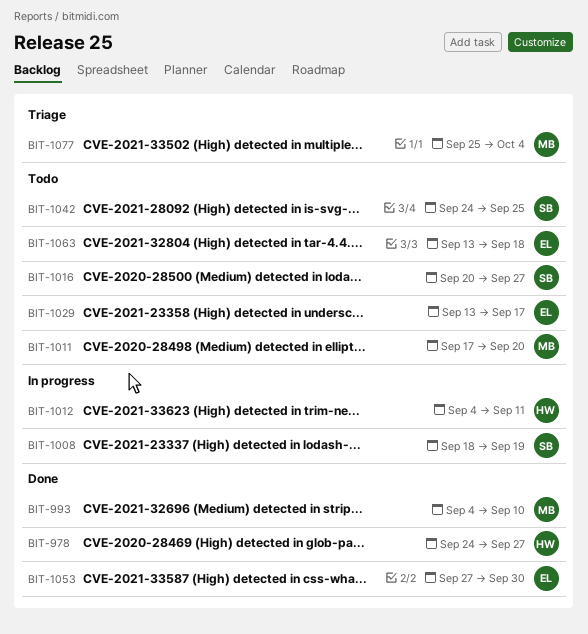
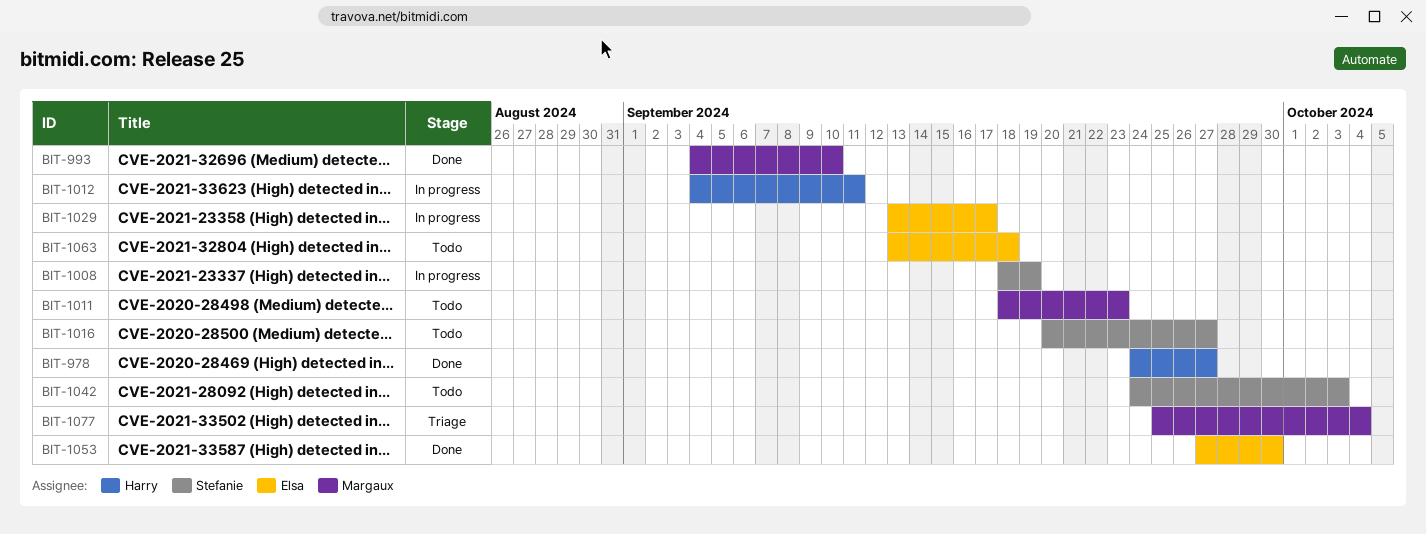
BIT-1011, start: Sep 17 -> Sep 18
BIT-1011, due: Sep 20 -> Sep 23
BIT-1029, status: Todo -> In progress
BIT-1042, due: Sep 25 -> Oct 3

